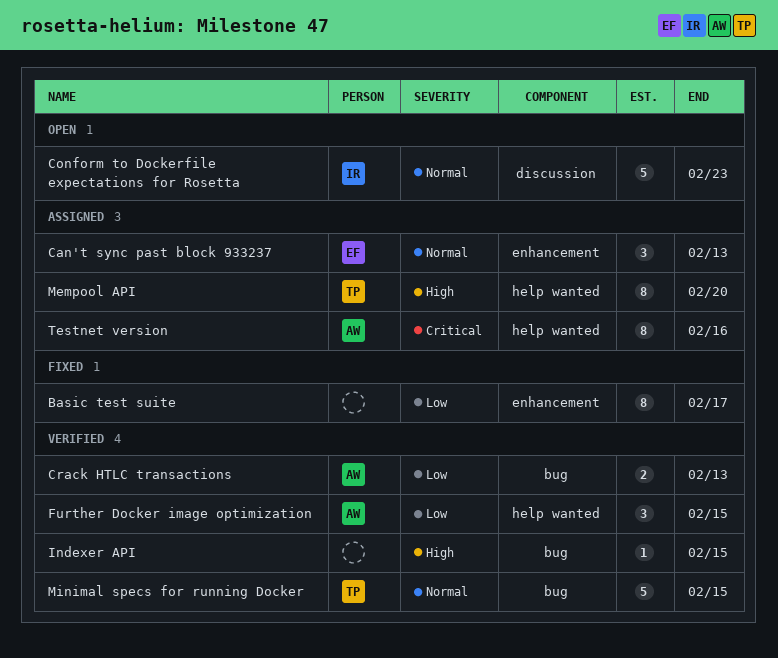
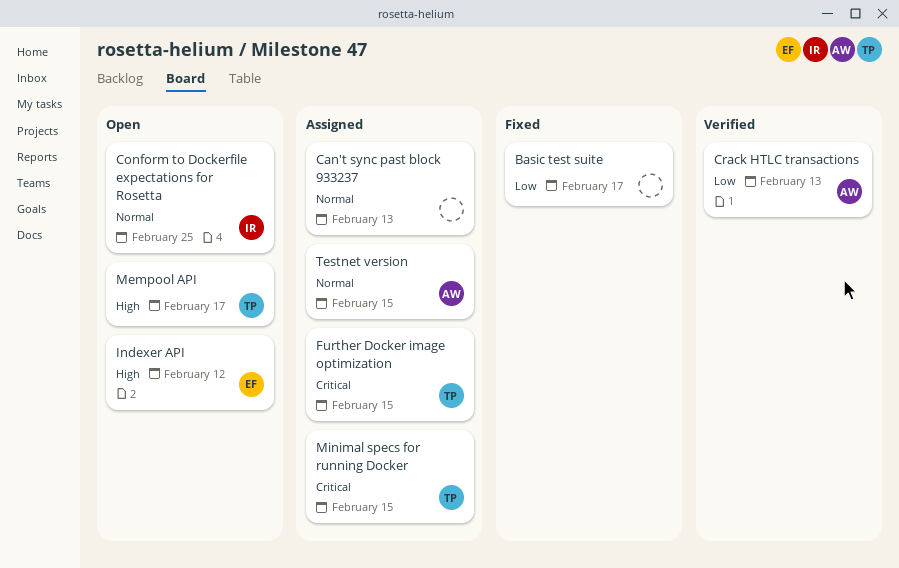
Can't sync past block 933237, owner: EF -> none
Conform to Dockerfile expectations for Rosetta, due: Feb 23 -> Feb 25
Further Docker image optimization, status: Verified -> Assigned
Further Docker image optimization, owner: AW -> TP
Further Docker image optimization, priority: Low -> Critical
Indexer API, status: Verified -> Open
Indexer API, owner: none -> EF
Indexer API, due: Feb 15 -> Feb 12
Mempool API, status: Assigned -> Open
Mempool API, due: Feb 20 -> Feb 17
Minimal specs for running Docker, status: Verified -> Assigned
Minimal specs for running Docker, priority: Normal -> Critical
Testnet version, priority: Critical -> Normal
Testnet version, due: Feb 16 -> Feb 15

